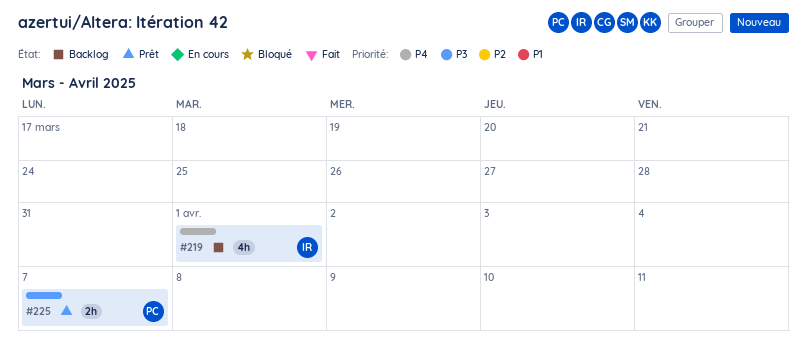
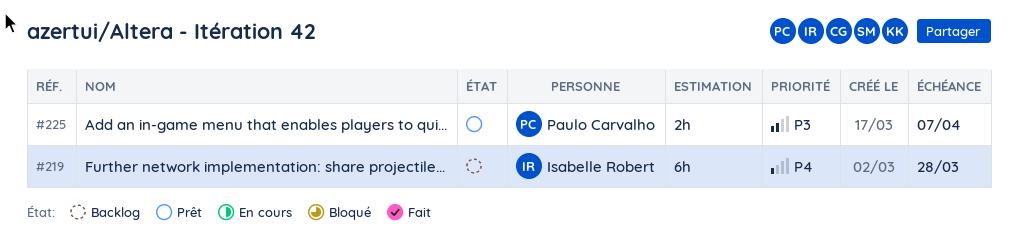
#219, estimate: 4h -> 6h
#219, due: Apr 1 -> Mar 28

